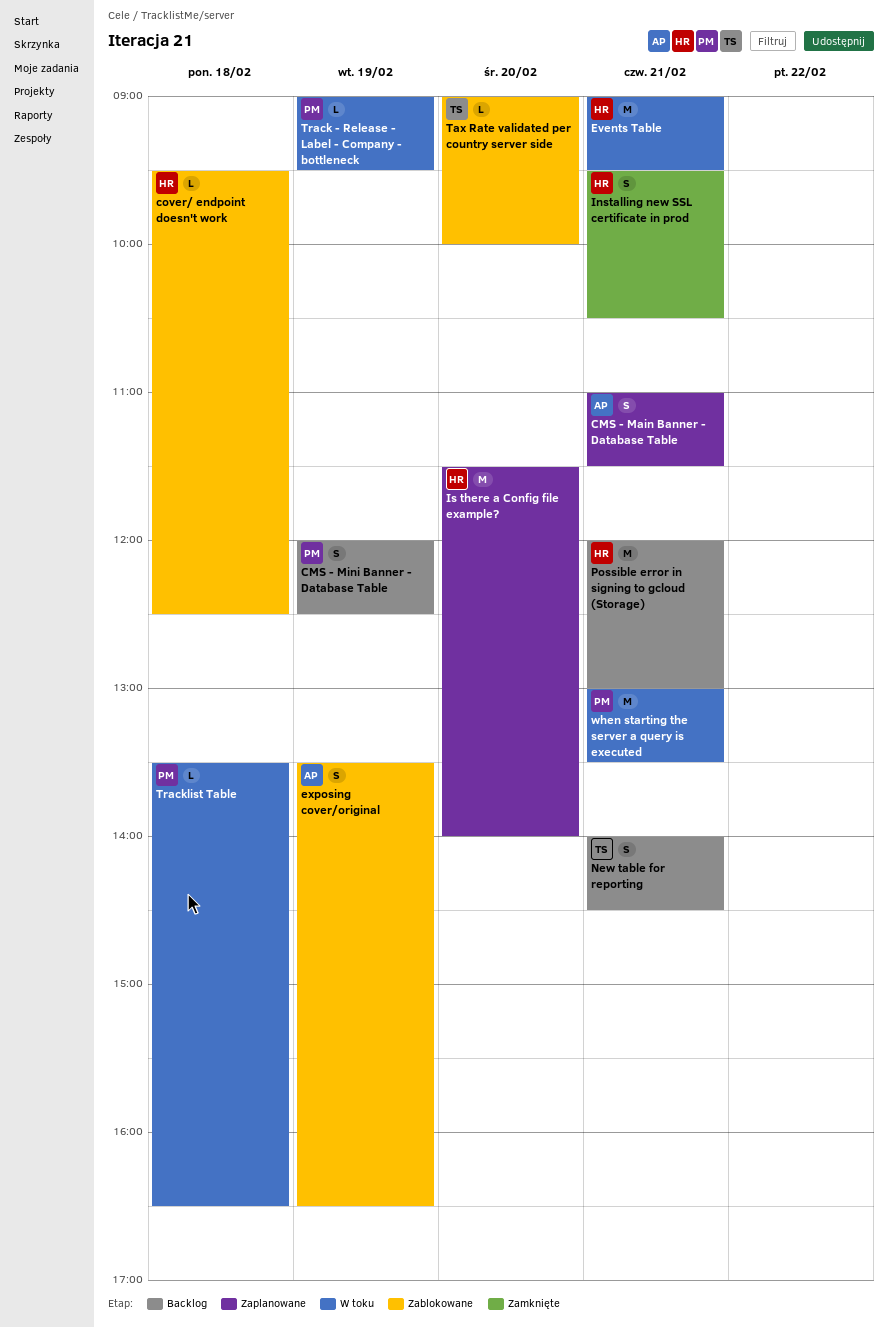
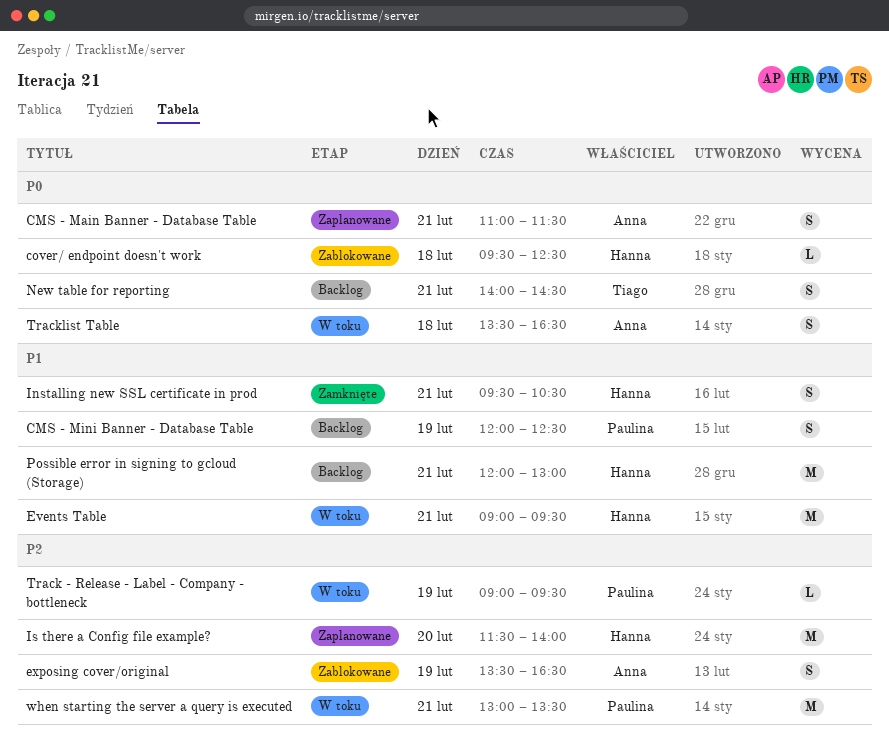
Tax Rate validated per country server side: present -> none
Tracklist Table, owner: Paulina -> Anna
Tracklist Table, estimate: L -> S

